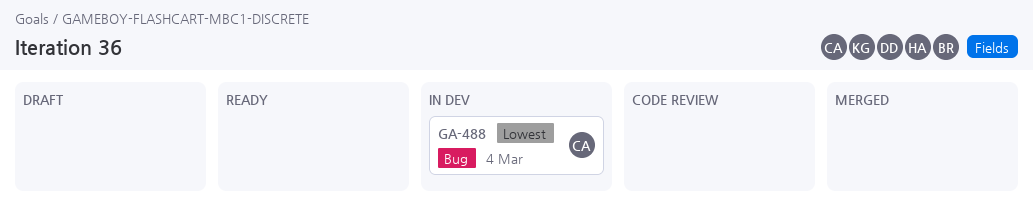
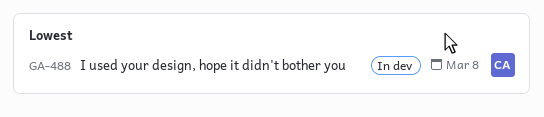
GA-488, due: Mar 4 -> Mar 8

